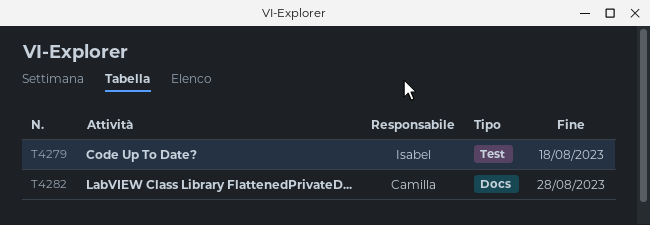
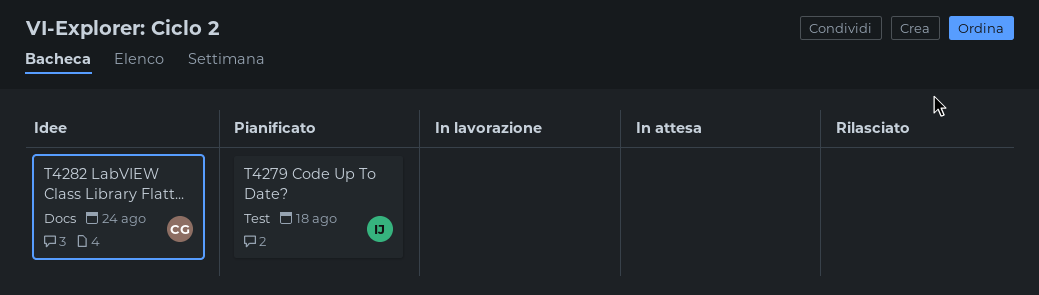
T4282, due: Aug 28 -> Aug 24

